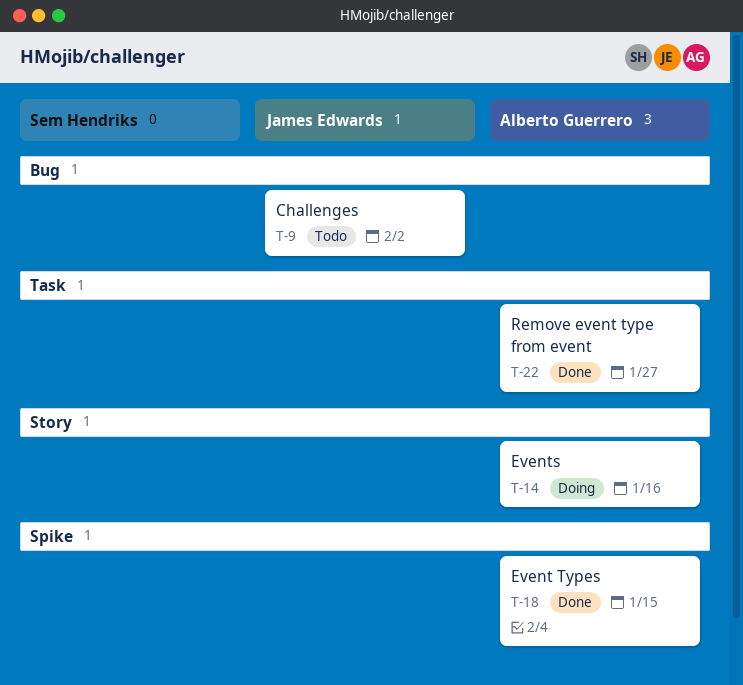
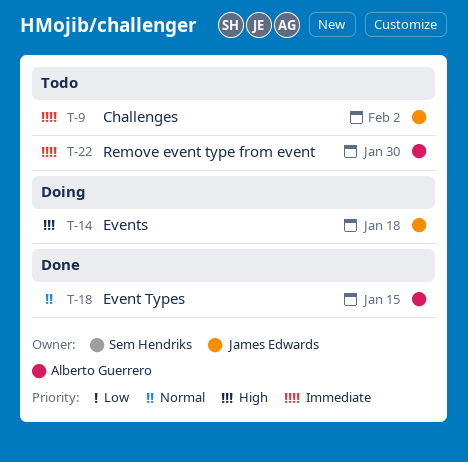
T-14, owner: Alberto Guerrero -> James Edwards
T-14, due: Jan 16 -> Jan 18
T-22, status: Done -> Todo
T-22, due: Jan 27 -> Jan 30

